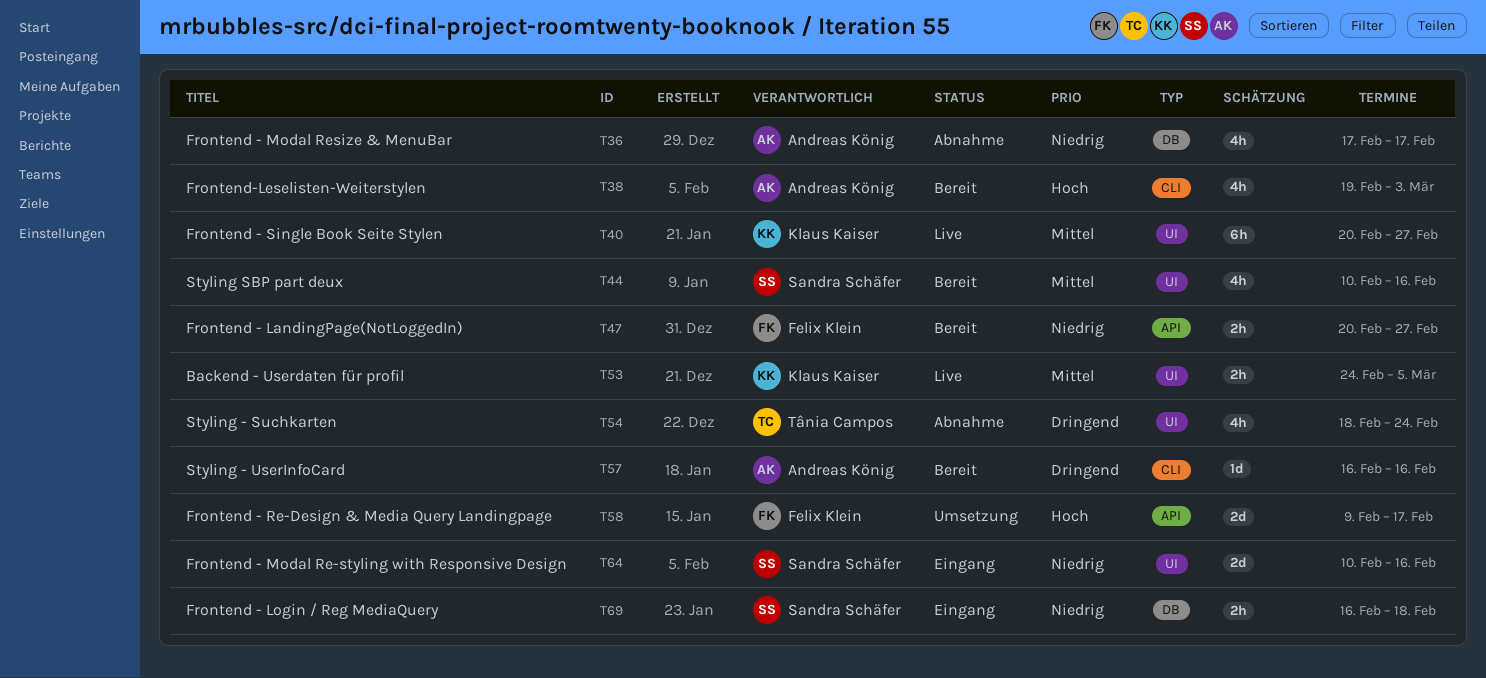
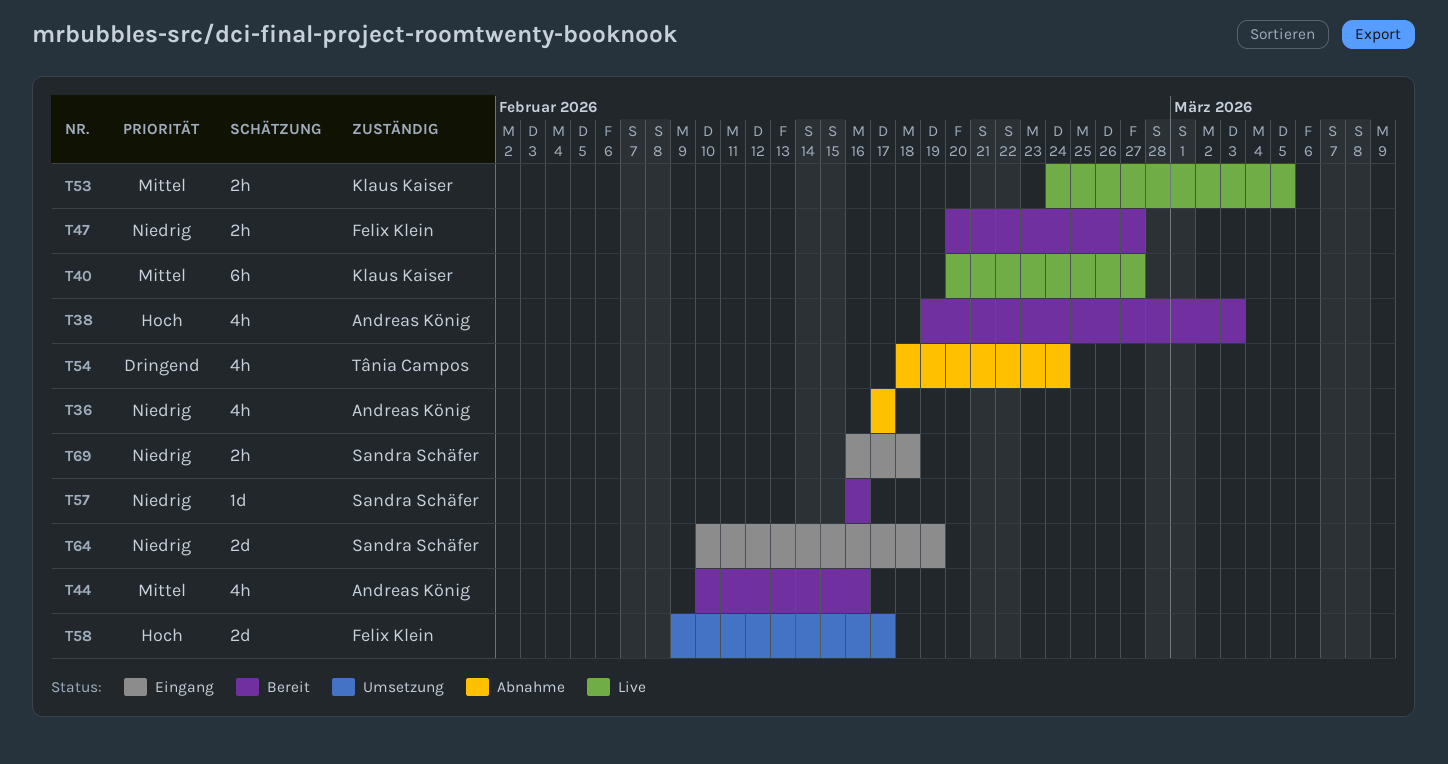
T44, owner: Sandra Schäfer -> Andreas König
T57, owner: Andreas König -> Sandra Schäfer
T57, priority: Dringend -> Niedrig
T64, due: Feb 16 -> Feb 19

